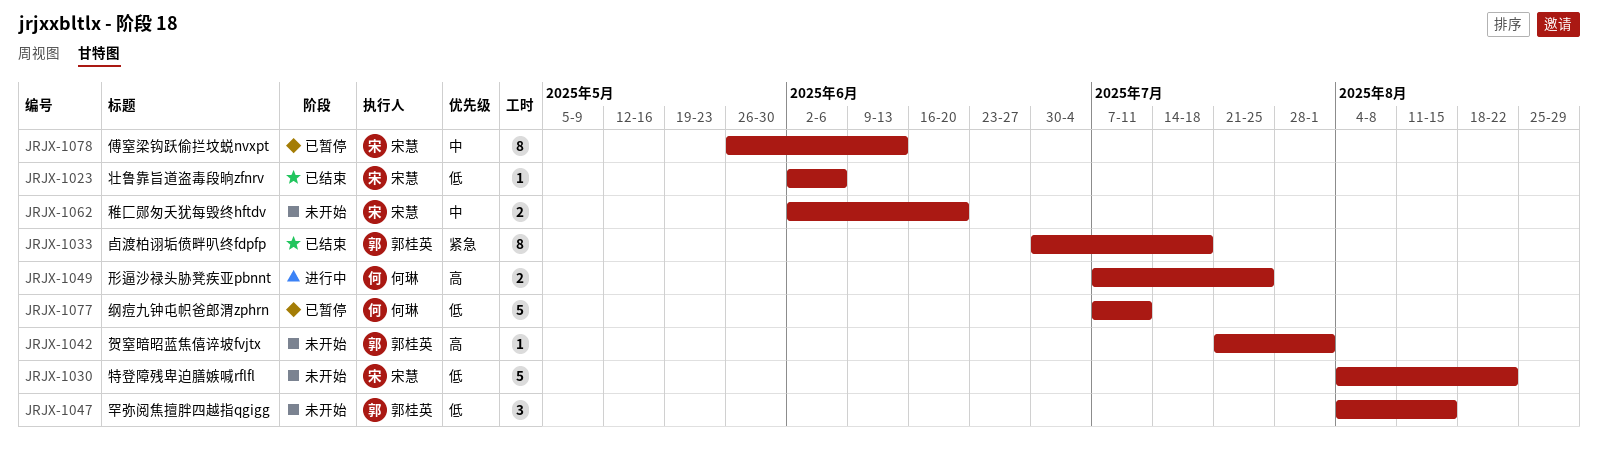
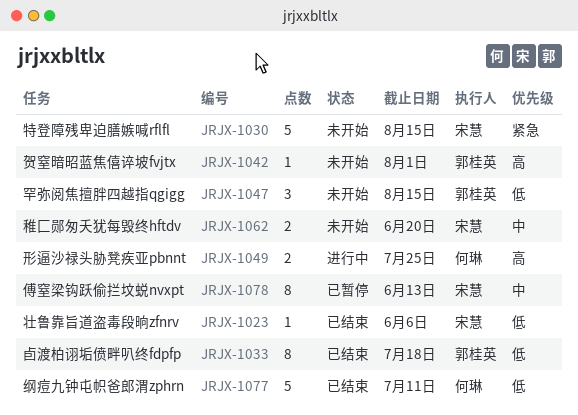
JRJX-1030, priority: 低 -> 紧急
JRJX-1030, due: Aug 22 -> Aug 15
JRJX-1033, priority: 紧急 -> 低
JRJX-1077, status: 已暂停 -> 已结束

